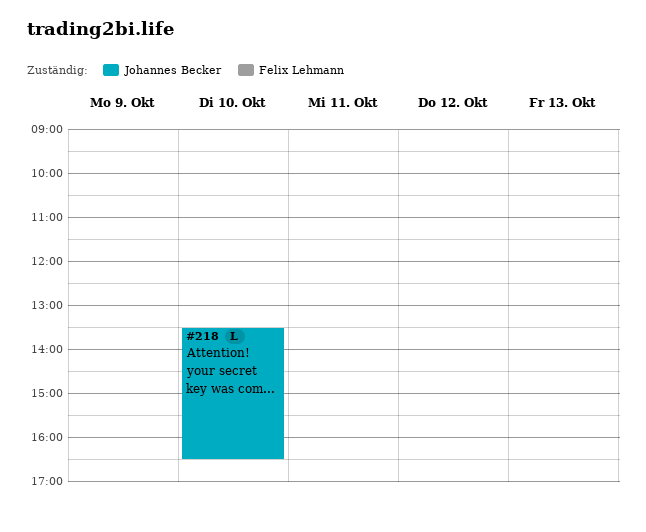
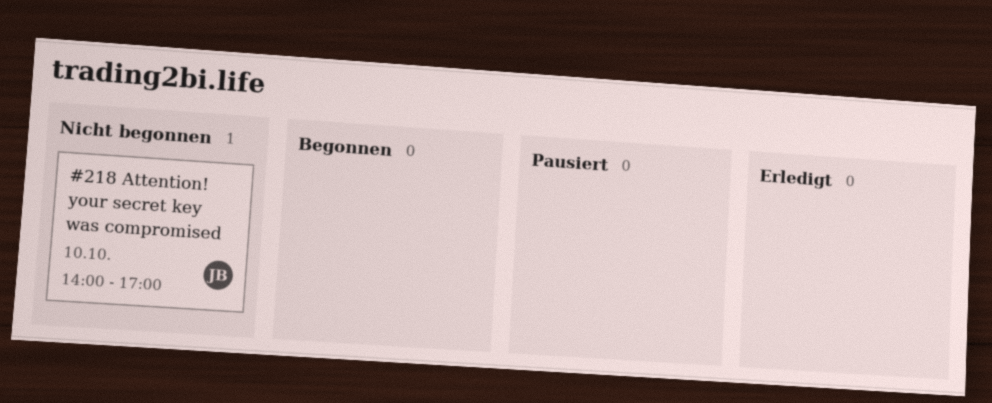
#218, begins: 13:30 -> 14:00
#218, ends: 16:30 -> 17:00

